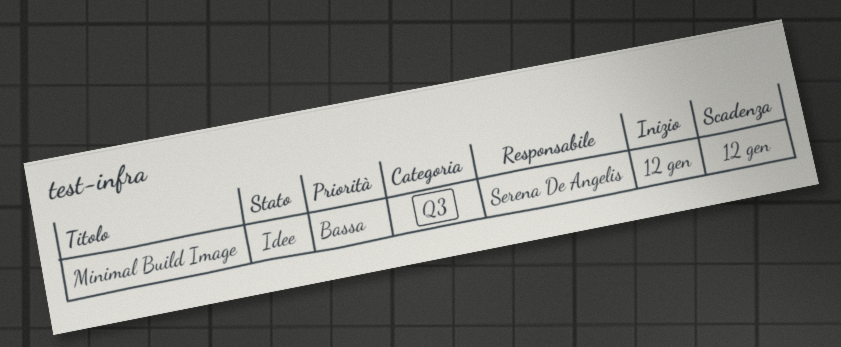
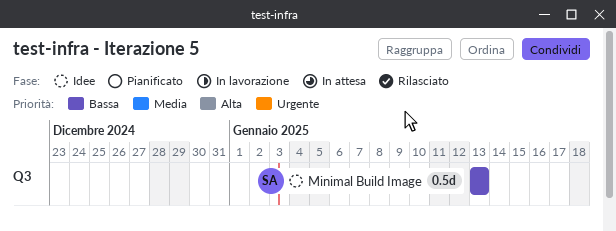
Minimal Build Image, start: Jan 12 -> Jan 13
Minimal Build Image, due: Jan 12 -> Jan 13

